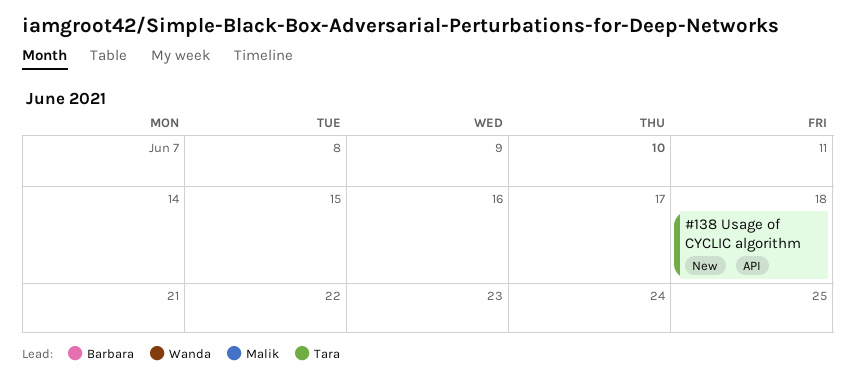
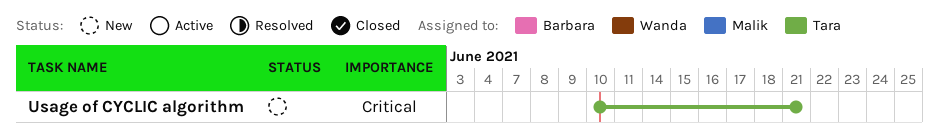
Usage of CYCLIC algorithm, due: Jun 18 -> Jun 21

